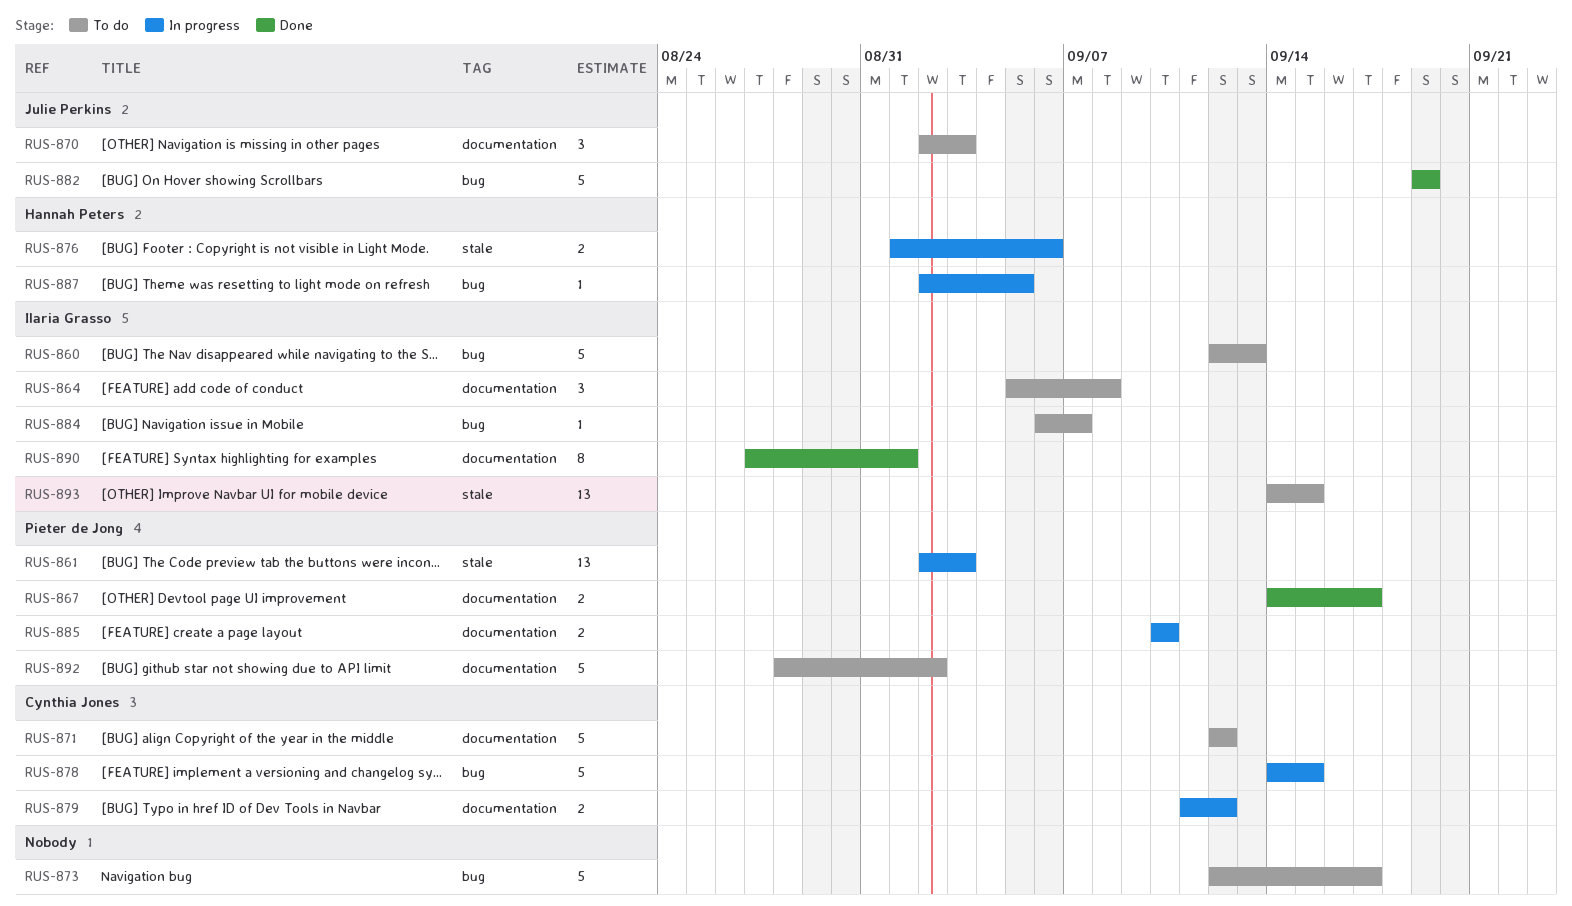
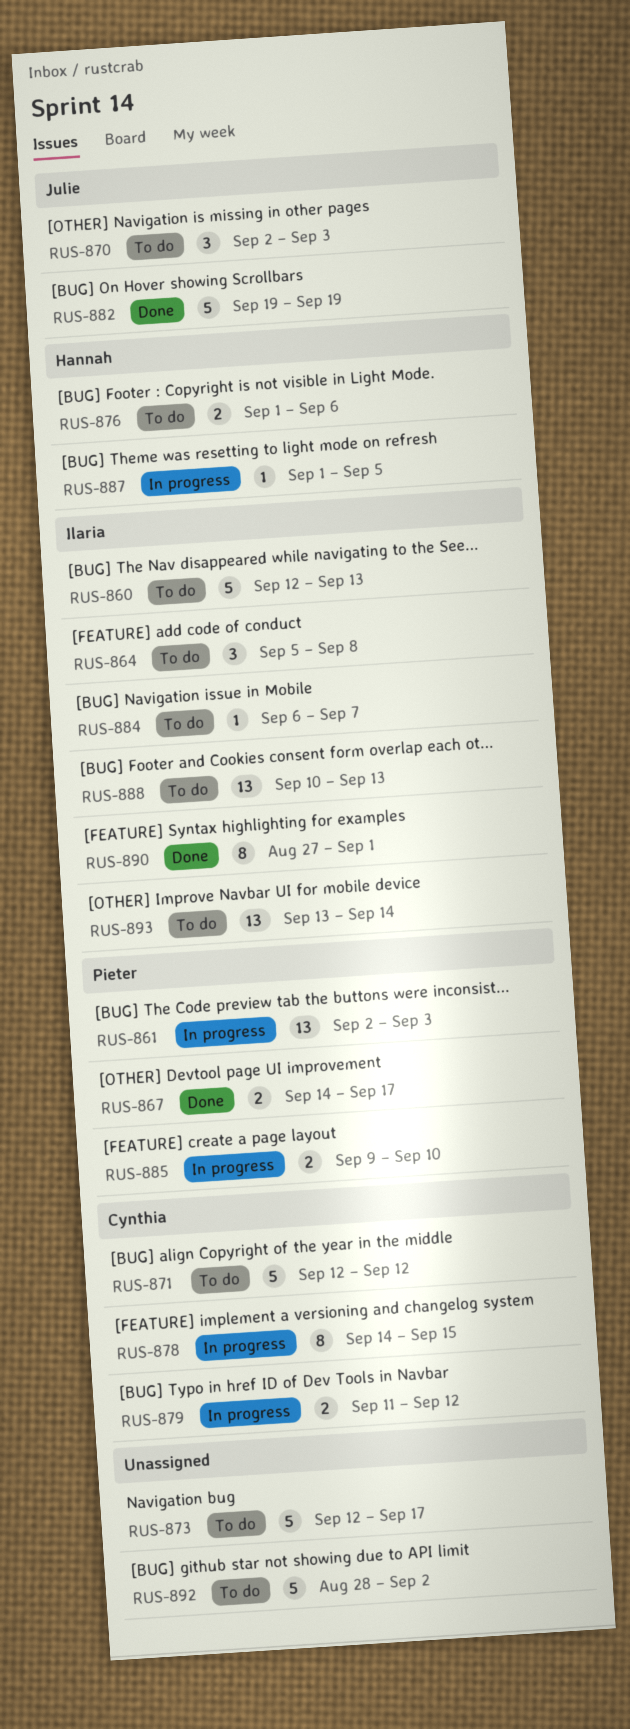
RUS-876, status: In progress -> To do
RUS-878, estimate: 5 -> 8
RUS-885, start: Sep 10 -> Sep 9
RUS-887, start: Sep 2 -> Sep 1
RUS-888: none -> present
RUS-892, owner: Pieter de Jong -> none
RUS-893, start: Sep 14 -> Sep 13
RUS-893, due: Sep 15 -> Sep 14

